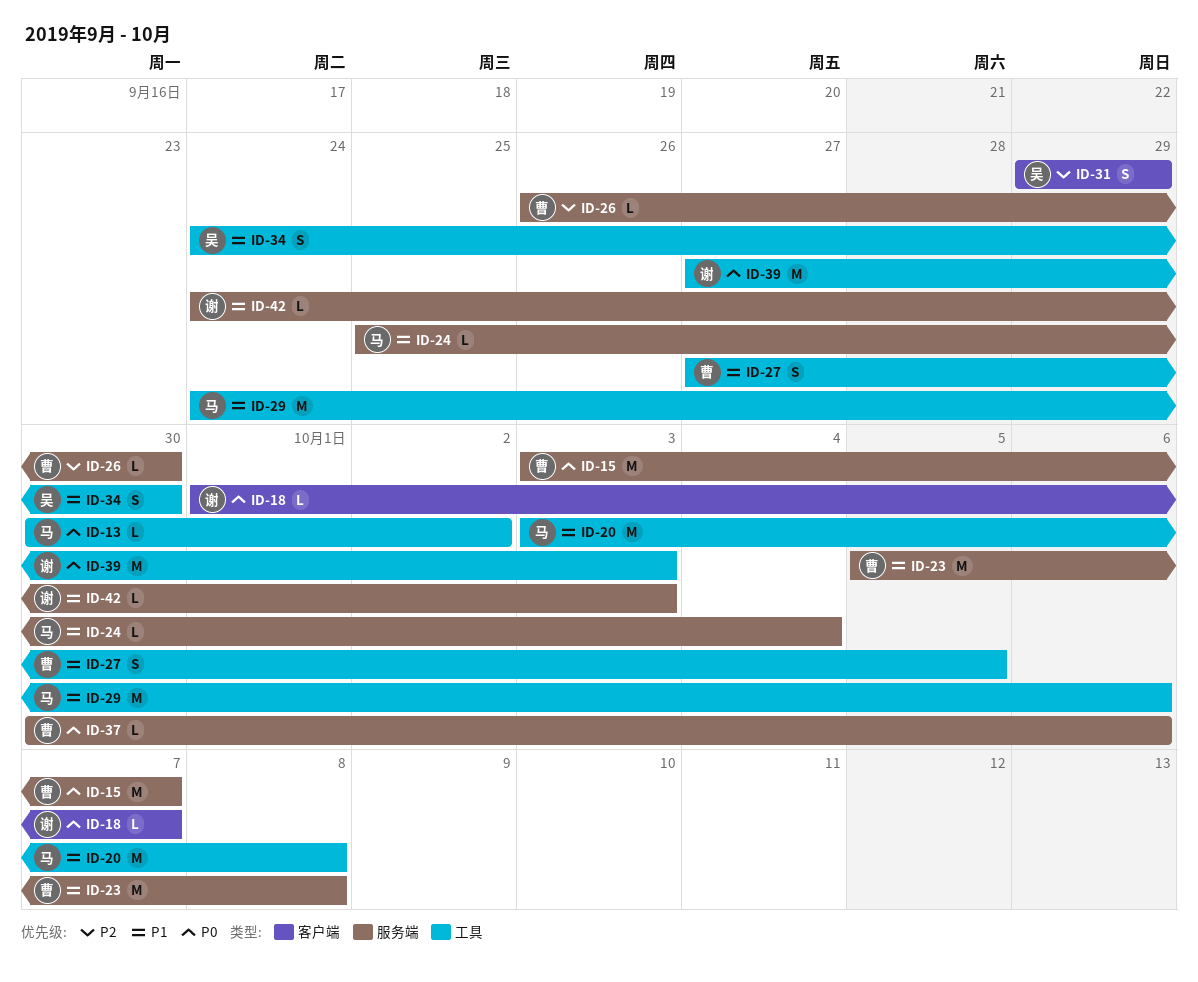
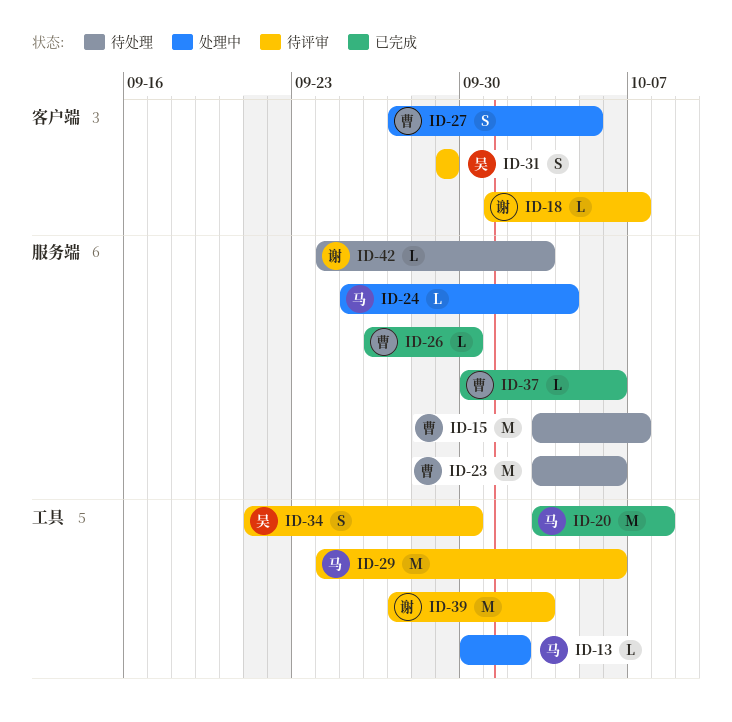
ID-23, start: Oct 5 -> Oct 3
ID-23, due: Oct 8 -> Oct 6
ID-27, label: 工具 -> 客户端
ID-34, start: Sep 24 -> Sep 21

